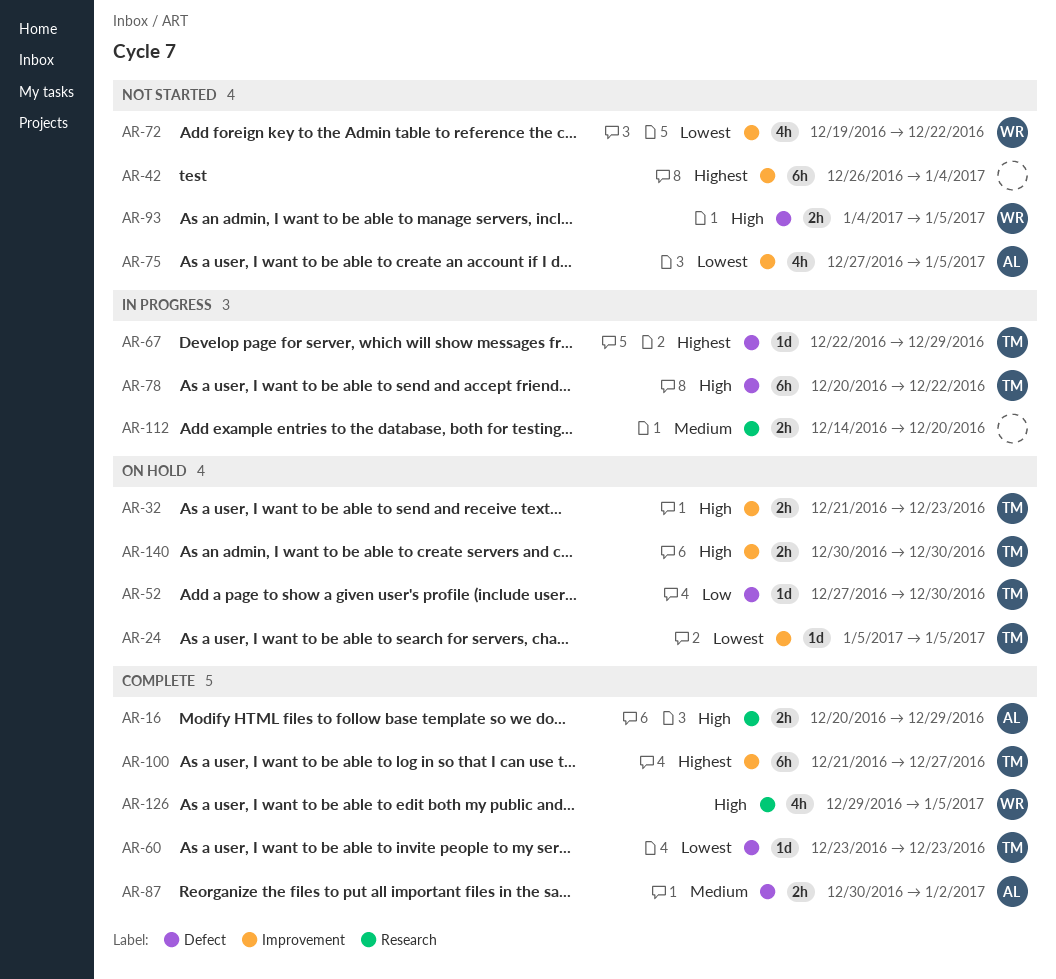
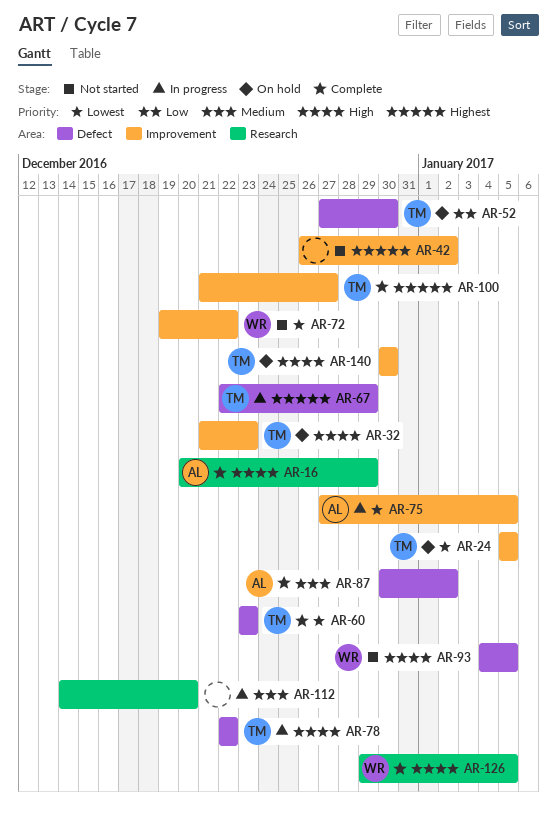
AR-42, due: Jan 4 -> Jan 2
AR-75, status: Not started -> In progress
AR-78, start: Dec 20 -> Dec 22

